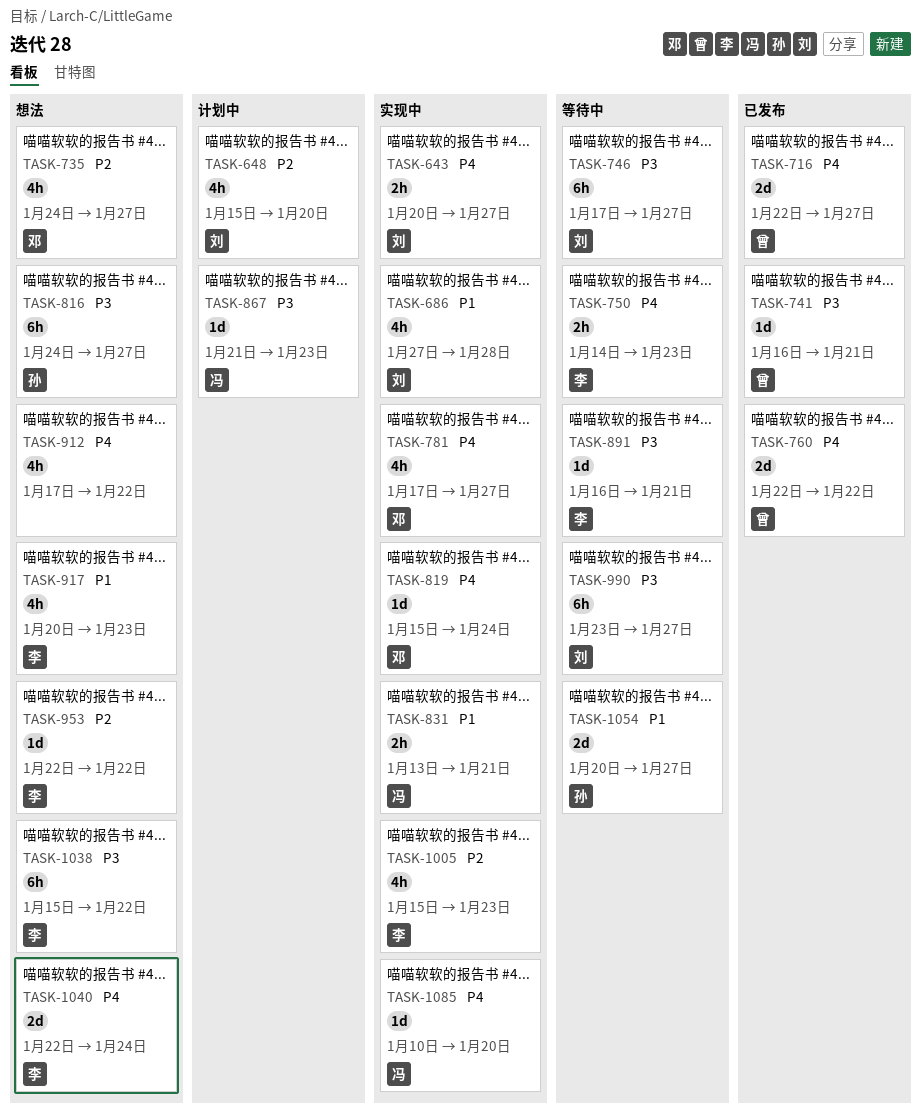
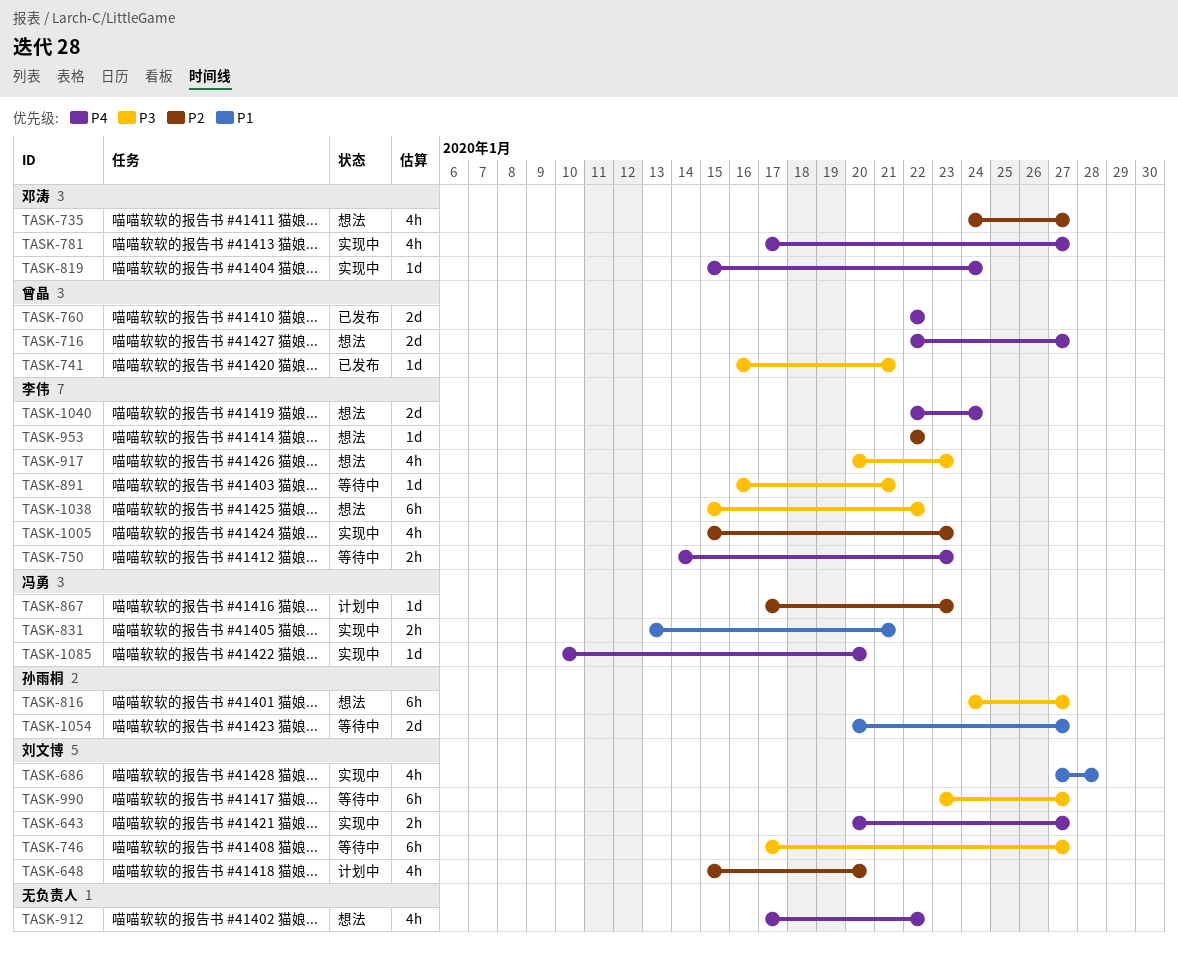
TASK-716, status: 已发布 -> 想法
TASK-867, priority: P3 -> P2
TASK-867, start: Jan 21 -> Jan 17
TASK-917, priority: P1 -> P3

